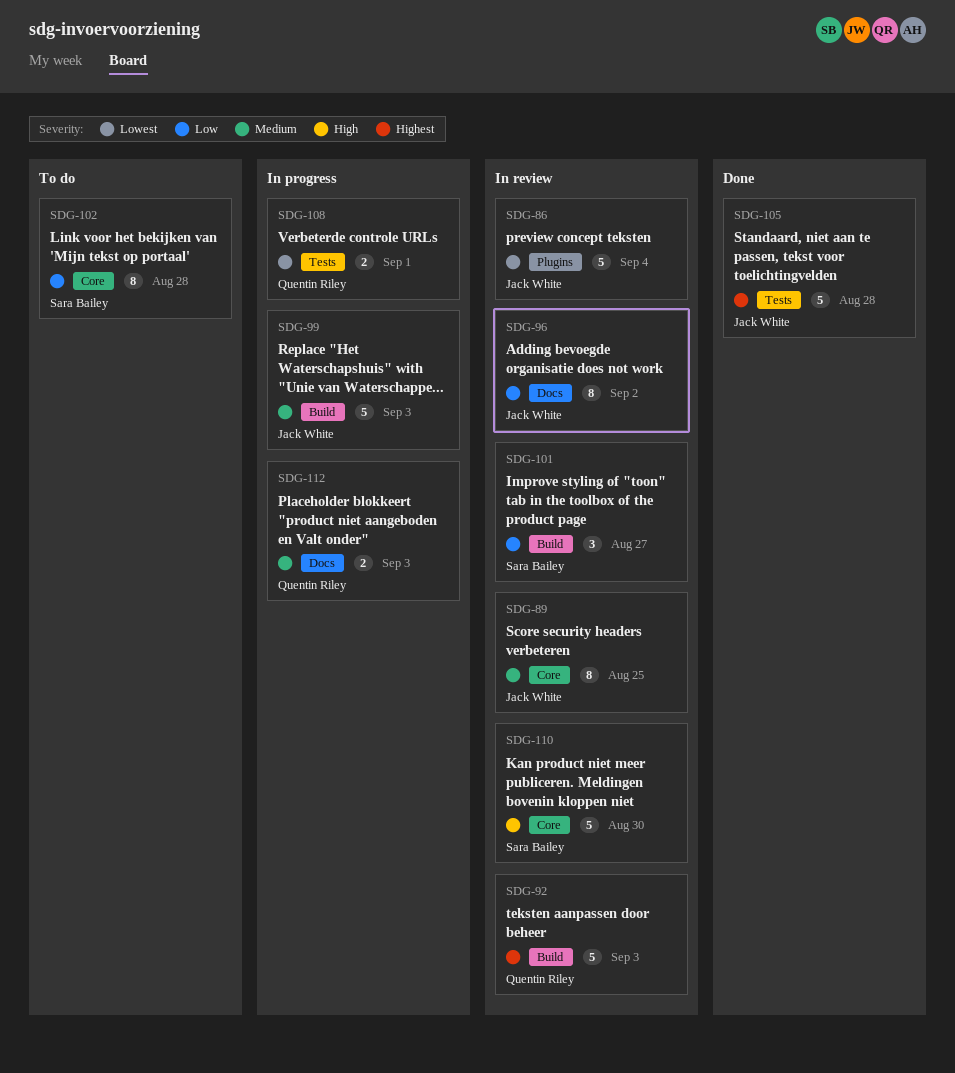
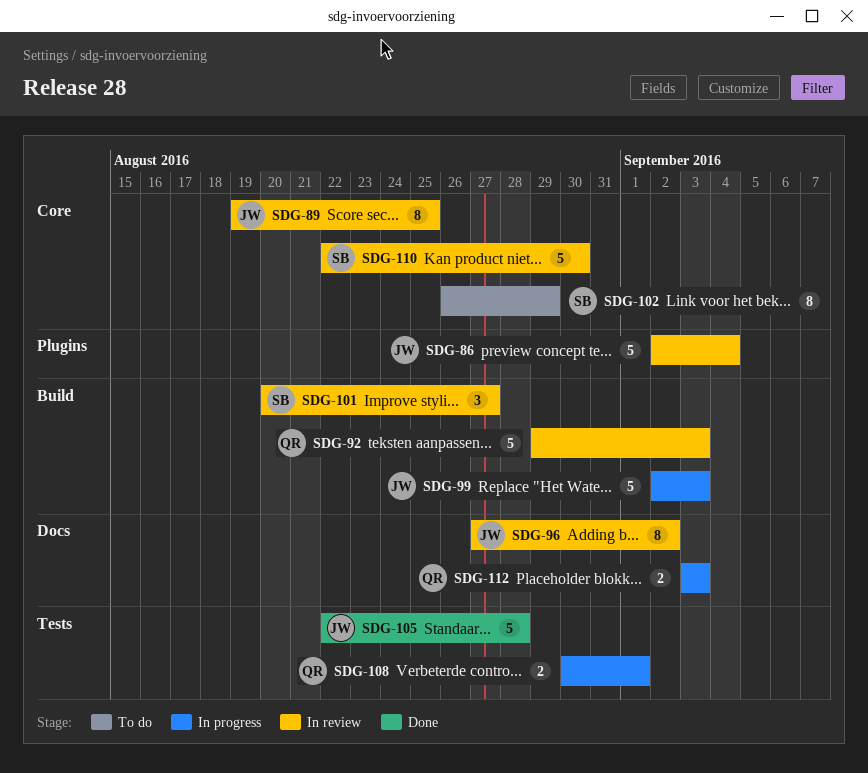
SDG-102, due: Aug 28 -> Aug 29

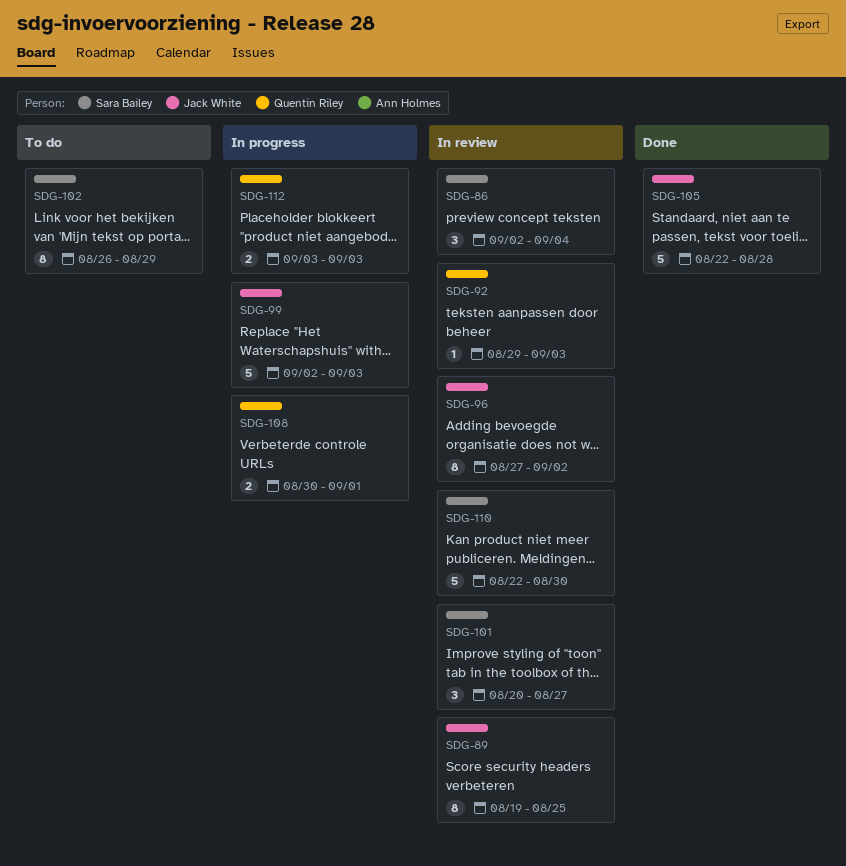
SDG-86, owner: Jack White -> Sara Bailey
SDG-86, estimate: 5 -> 3
SDG-92, estimate: 5 -> 1

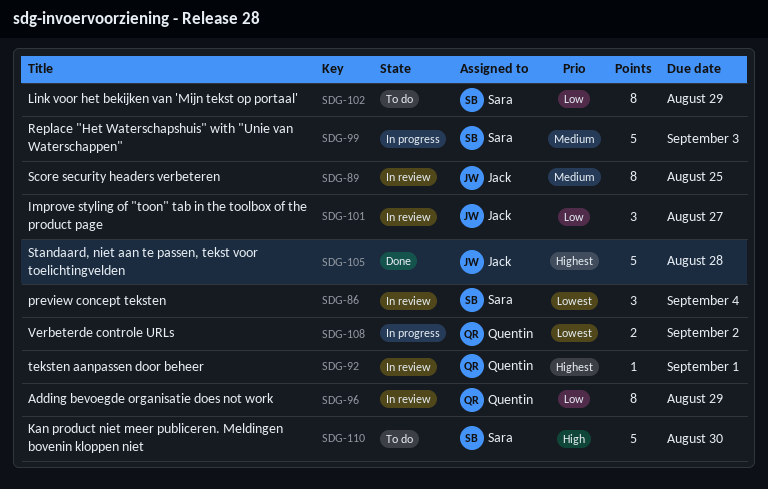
SDG-92, due: Sep 3 -> Sep 1
SDG-96, owner: Jack White -> Quentin Riley
SDG-96, due: Sep 2 -> Aug 29
SDG-99, owner: Jack White -> Sara Bailey
SDG-101, owner: Sara Bailey -> Jack White
SDG-108, due: Sep 1 -> Sep 2
SDG-110, status: In review -> To do
SDG-112: present -> none

